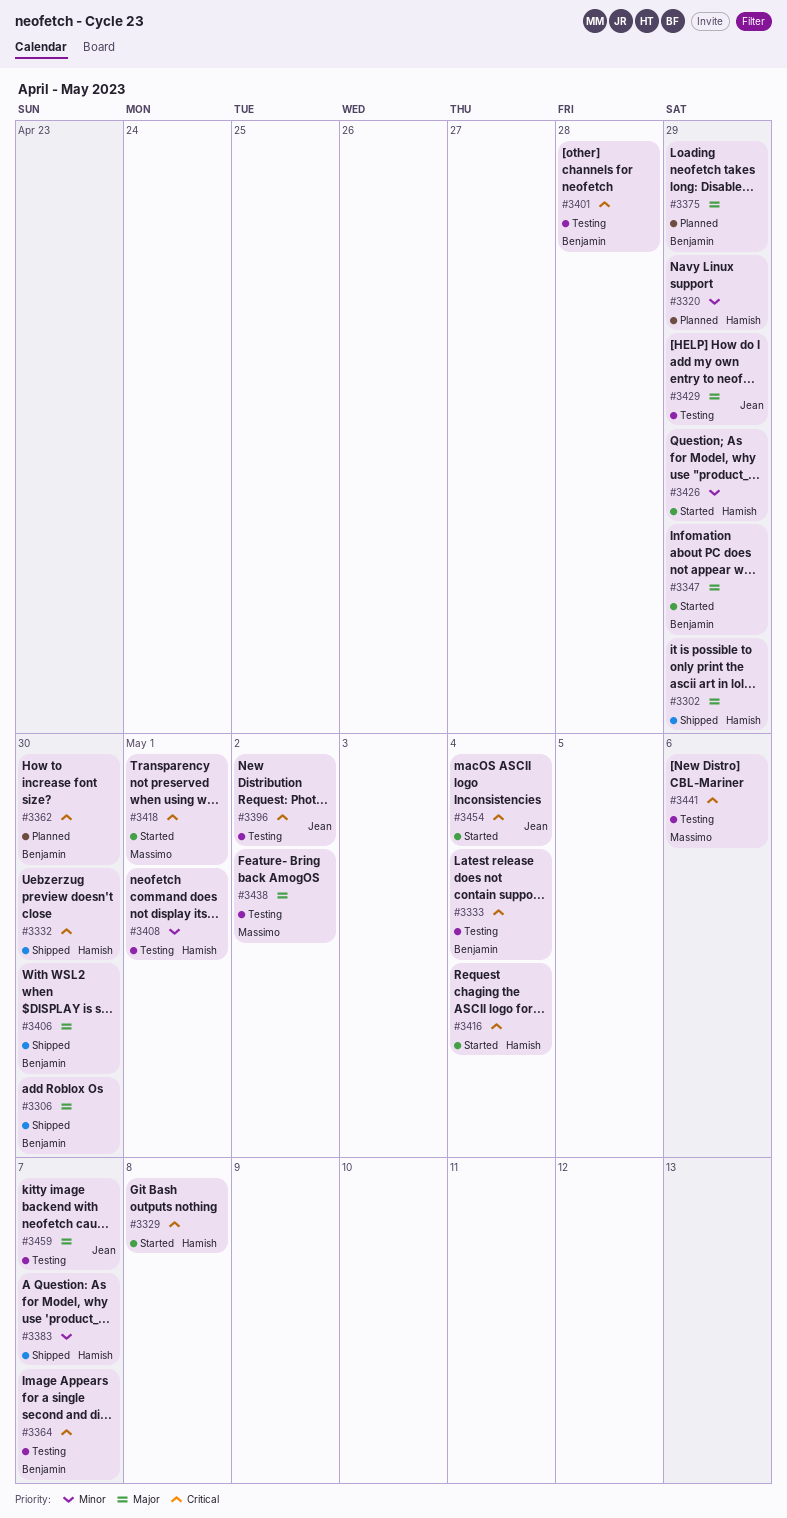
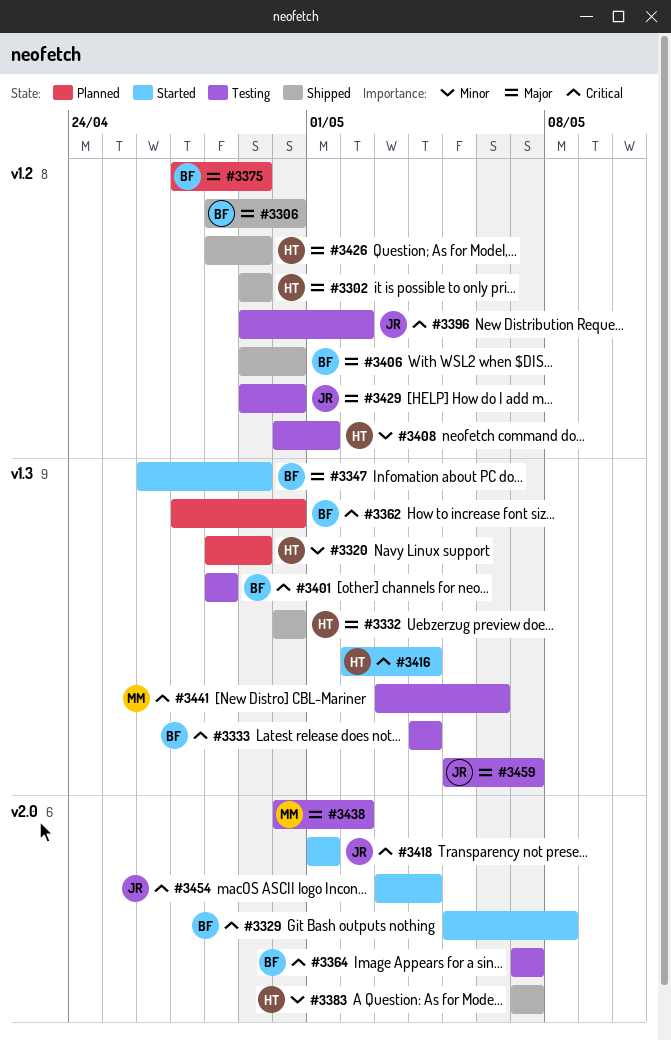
#3329, owner: Hamish -> Benjamin
#3332, priority: Critical -> Major
#3418, owner: Massimo -> Jean
#3426, status: Started -> Shipped
#3426, priority: Minor -> Major
#3429, due: Apr 29 -> Apr 30

